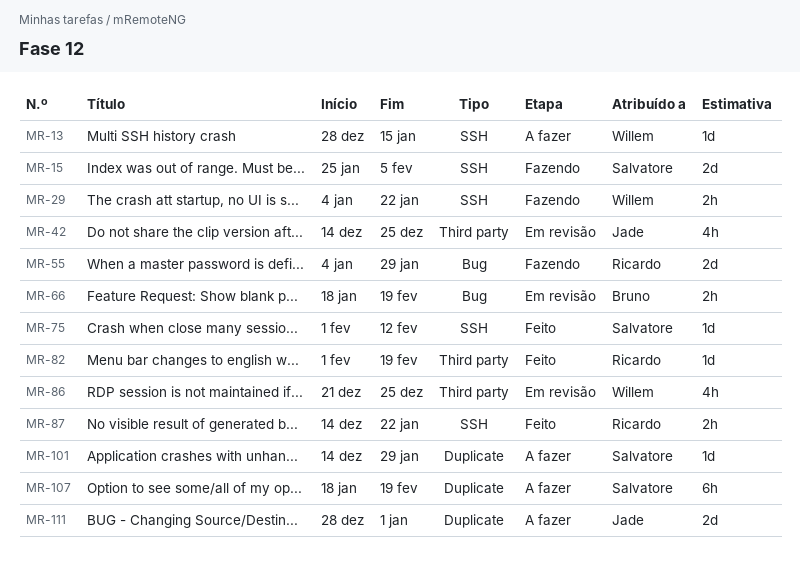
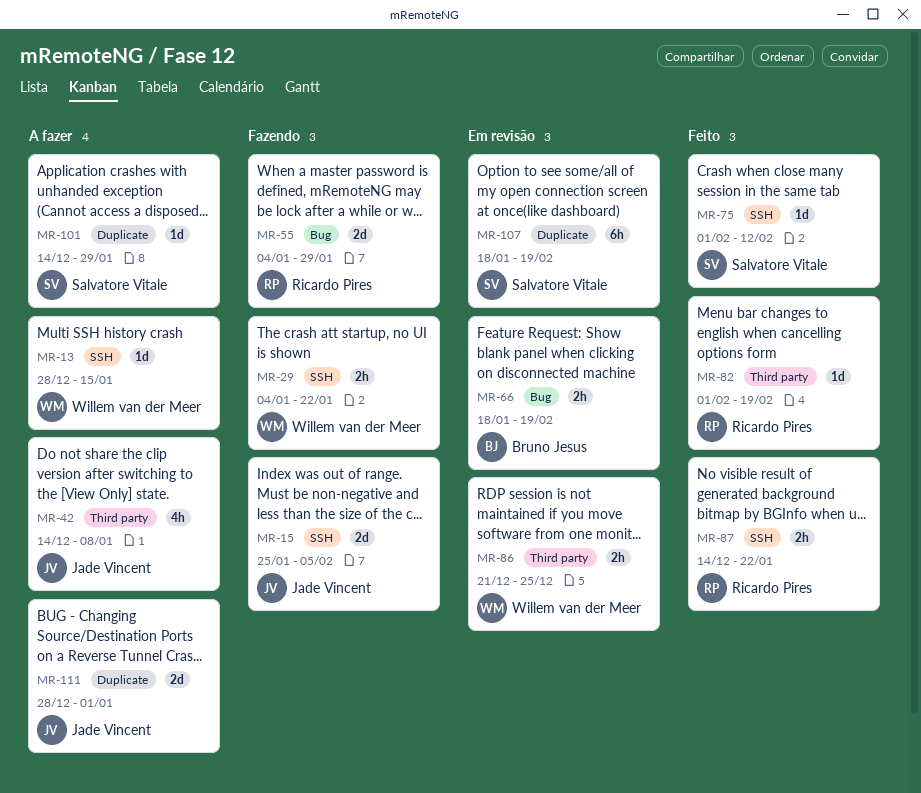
MR-15, owner: Salvatore Vitale -> Jade Vincent
MR-42, status: Em revisão -> A fazer
MR-42, due: Dec 25 -> Jan 8
MR-86, estimate: 4h -> 2h
MR-107, status: A fazer -> Em revisão

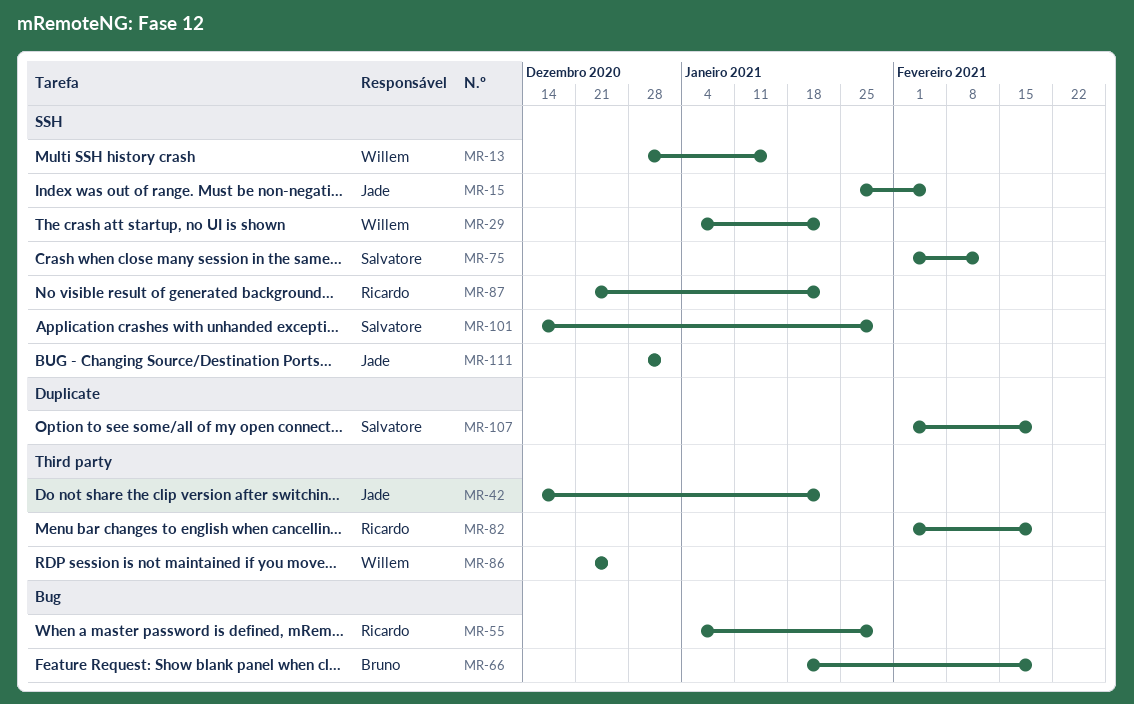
MR-42, due: Jan 8 -> Jan 22
MR-87, start: Dec 14 -> Dec 21
MR-101, label: Duplicate -> SSH
MR-107, start: Jan 18 -> Feb 1
MR-111, label: Duplicate -> SSH

